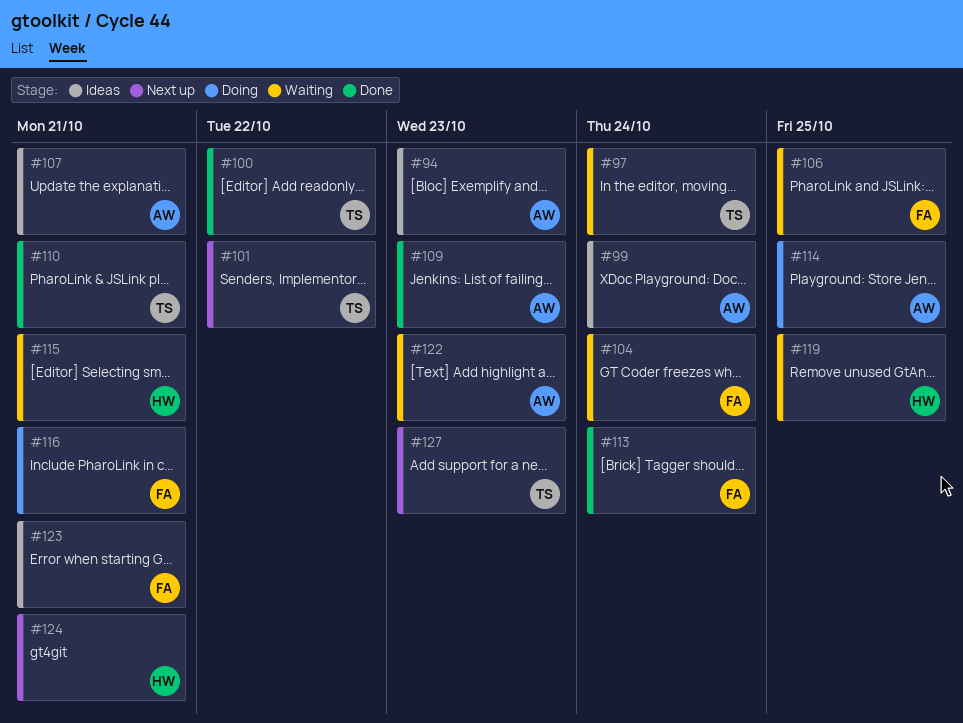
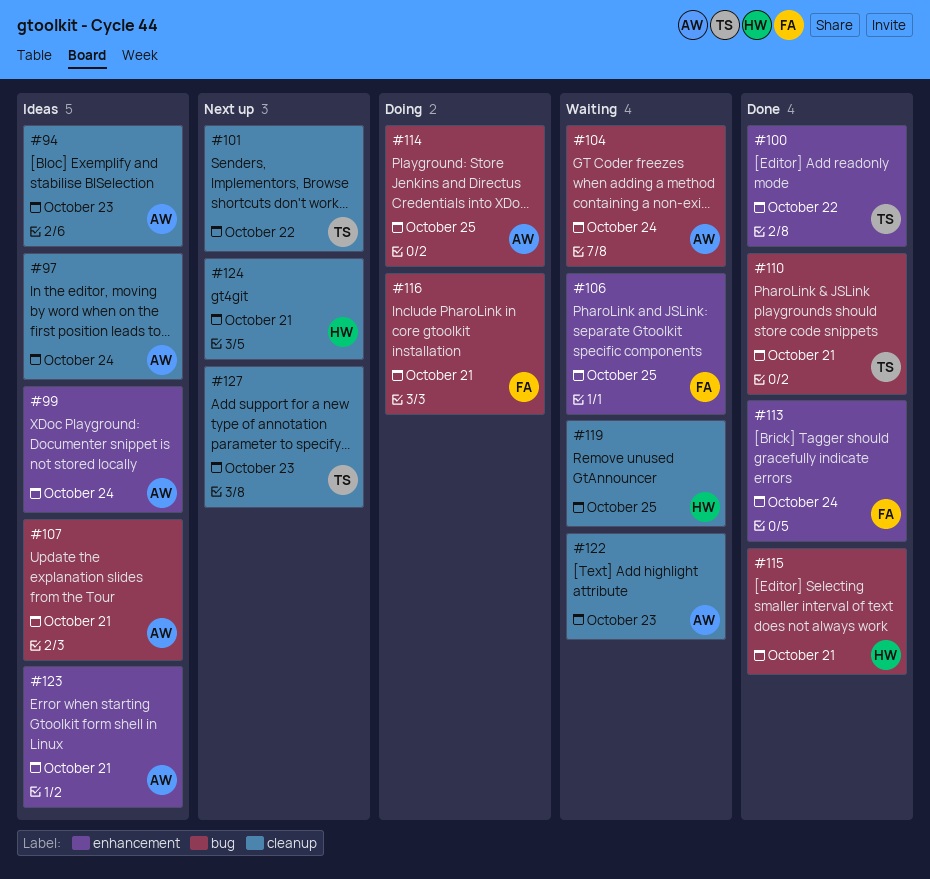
#97, status: Waiting -> Ideas
#97, owner: TS -> AW
#104, owner: FA -> AW
#109: present -> none
#115, status: Waiting -> Done
#123, owner: FA -> AW

